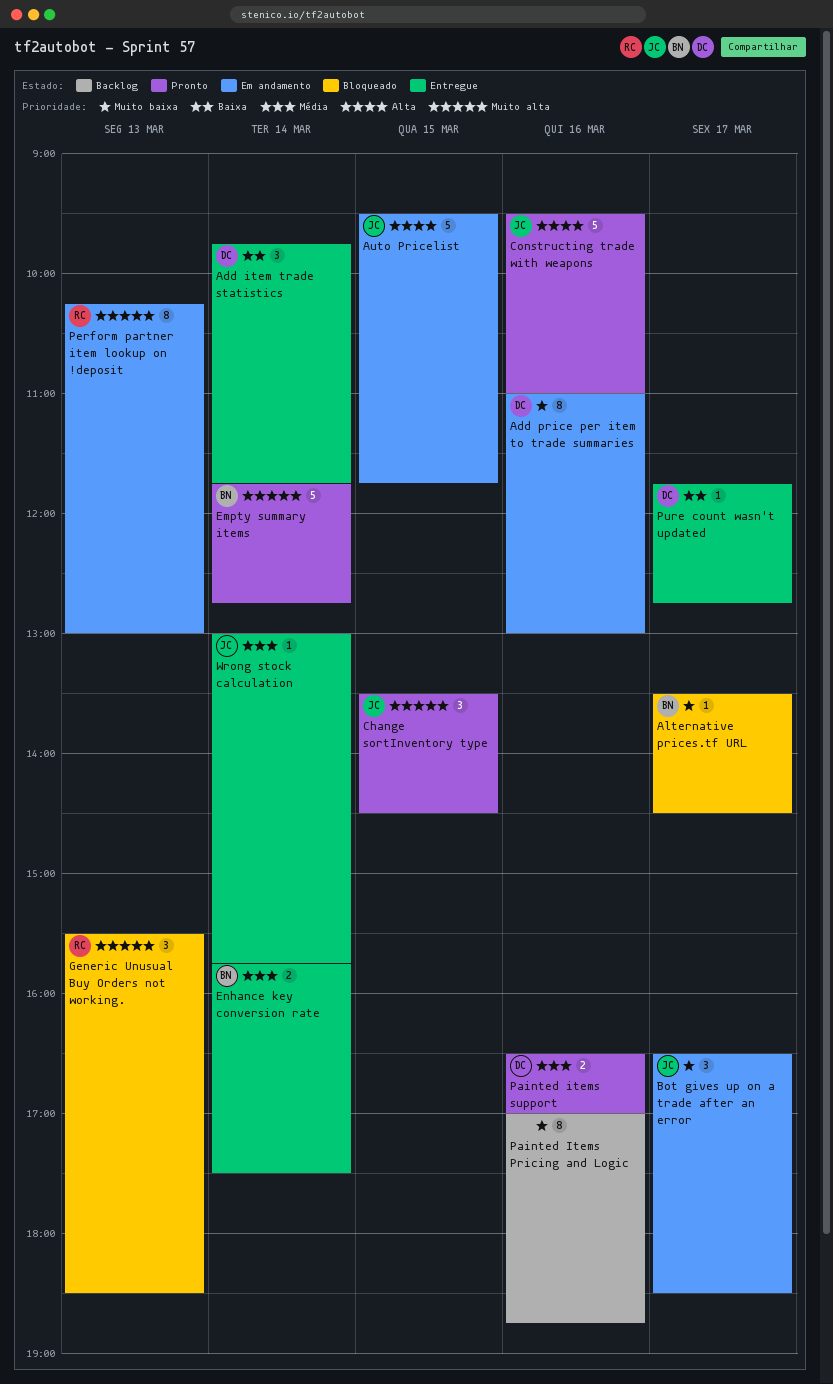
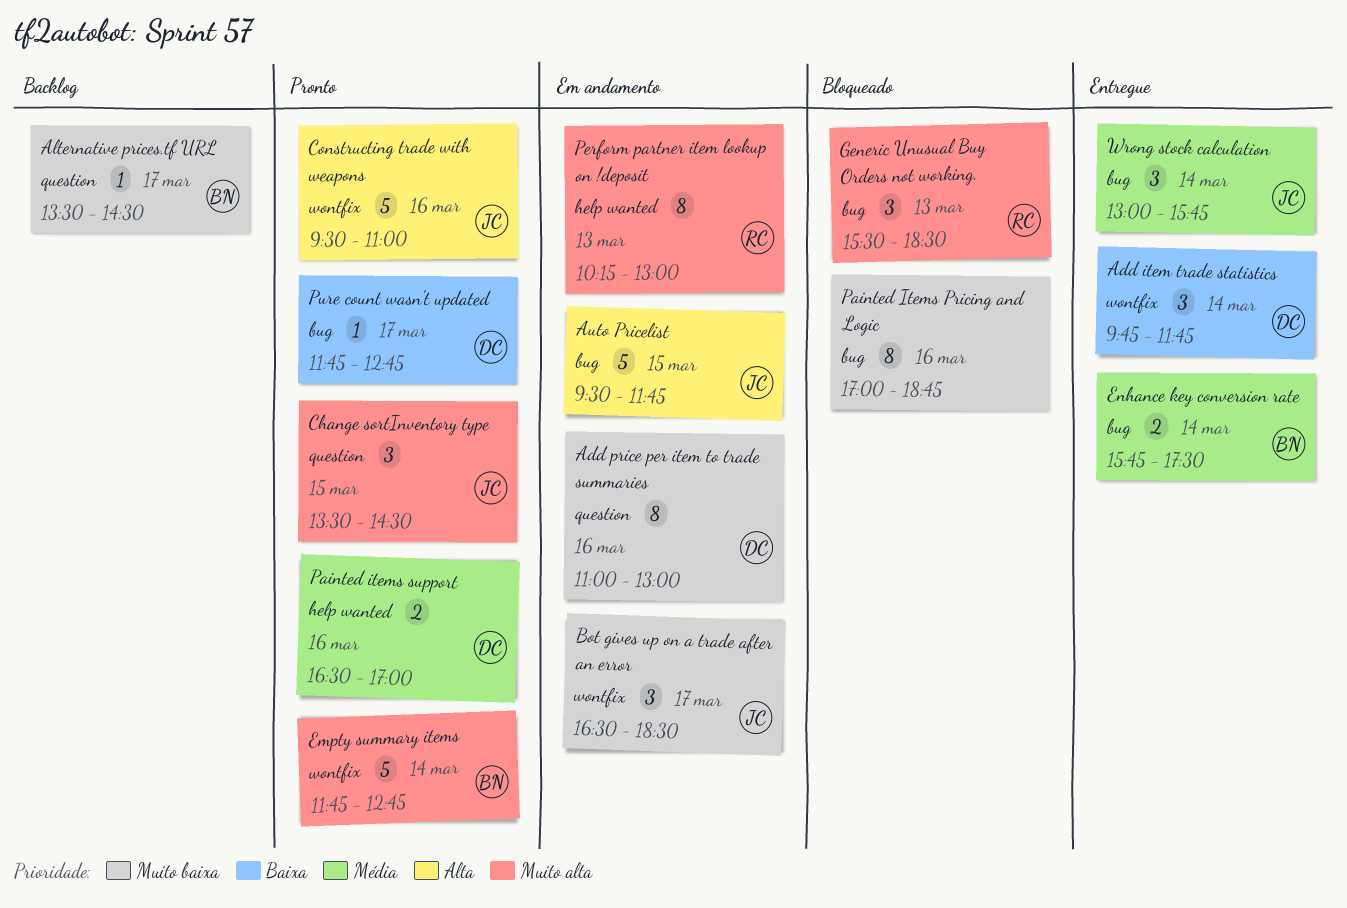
Alternative prices.tf URL, status: Bloqueado -> Backlog
Painted Items Pricing and Logic, status: Backlog -> Bloqueado
Pure count wasn't updated, status: Entregue -> Pronto
Wrong stock calculation, estimate: 1 -> 3

